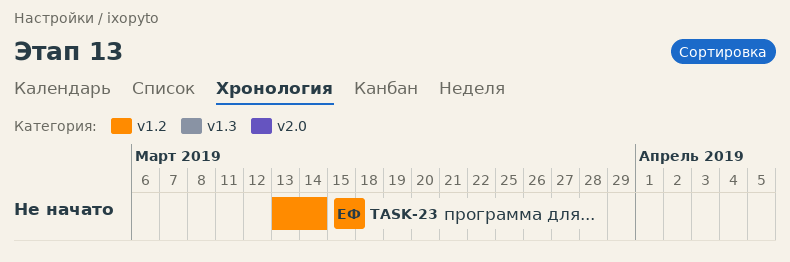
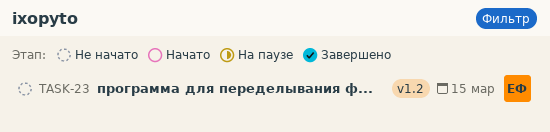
TASK-23, due: Mar 14 -> Mar 15

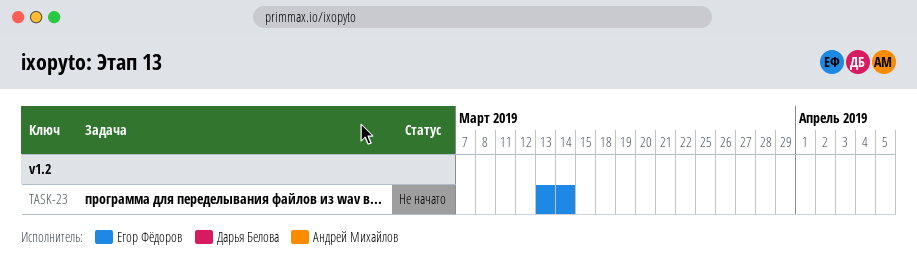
TASK-23, due: Mar 15 -> Mar 14

